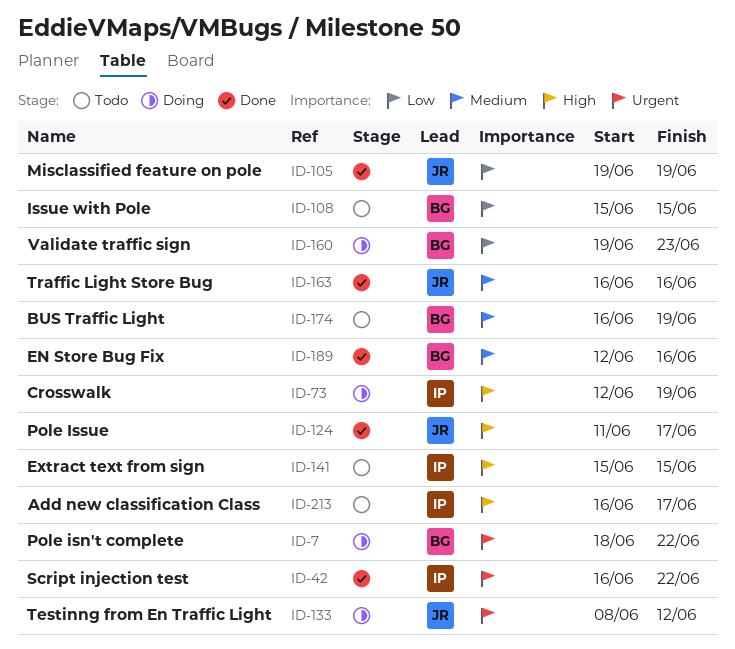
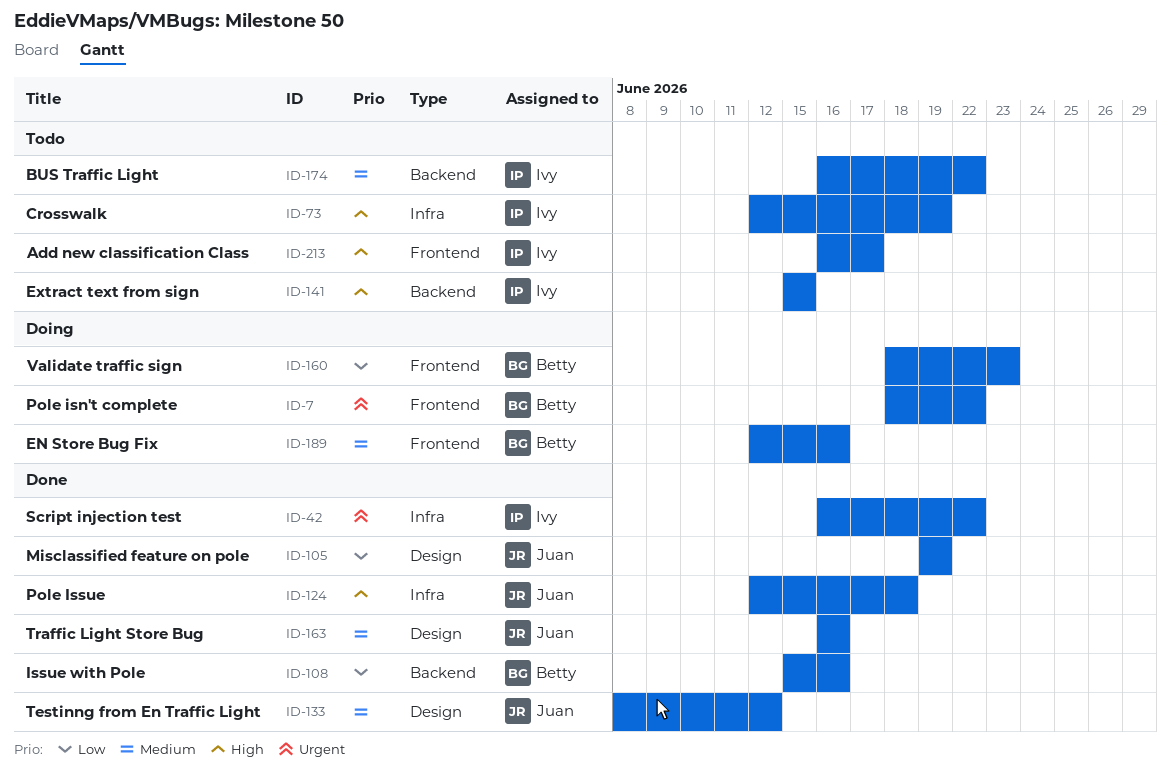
ID-73, status: Doing -> Todo
ID-108, status: Todo -> Done
ID-108, due: Jun 15 -> Jun 16
ID-124, start: Jun 11 -> Jun 12
ID-124, due: Jun 17 -> Jun 18
ID-133, status: Doing -> Done
ID-133, priority: Urgent -> Medium
ID-160, start: Jun 19 -> Jun 18
ID-174, owner: Betty -> Ivy
ID-174, due: Jun 19 -> Jun 22
ID-189, status: Done -> Doing

